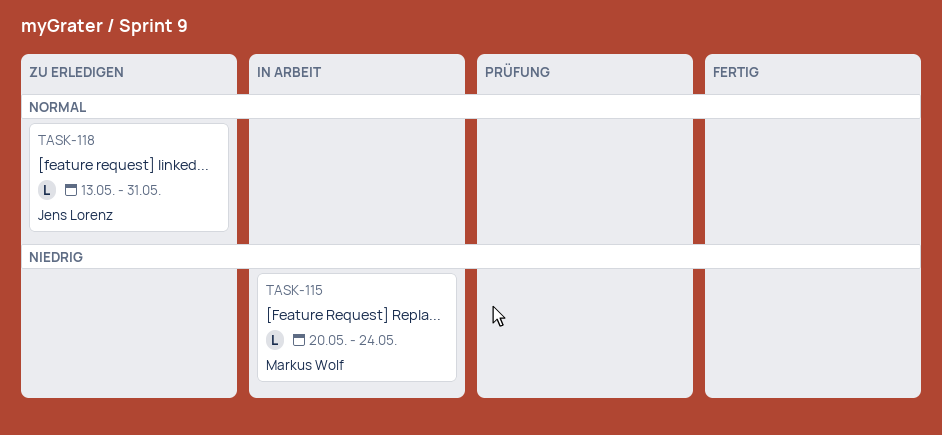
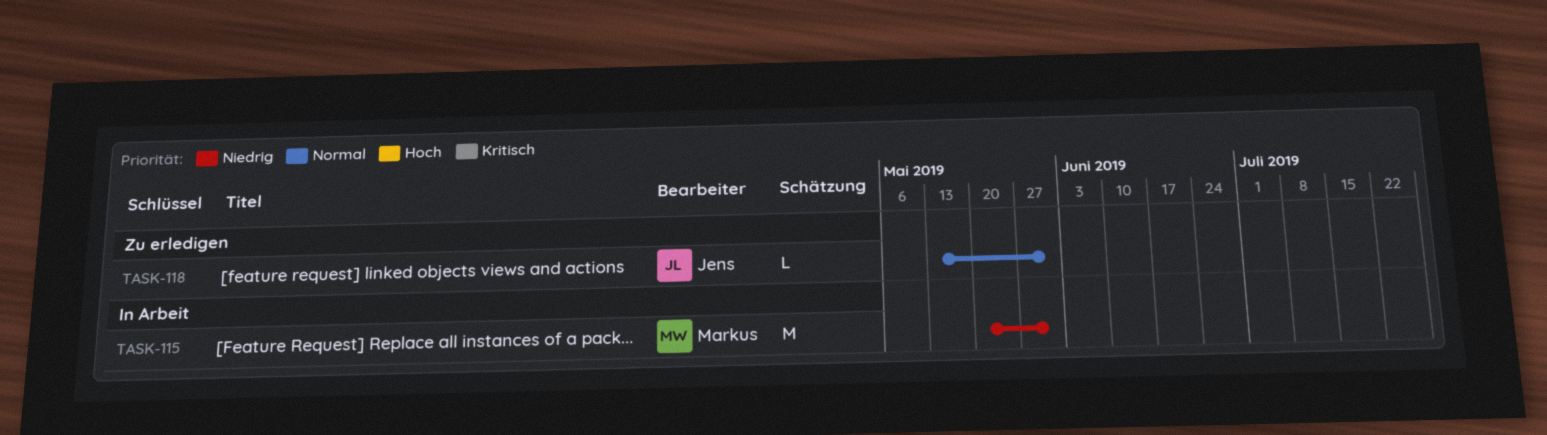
TASK-115, estimate: L -> M
TASK-115, due: May 24 -> May 31

